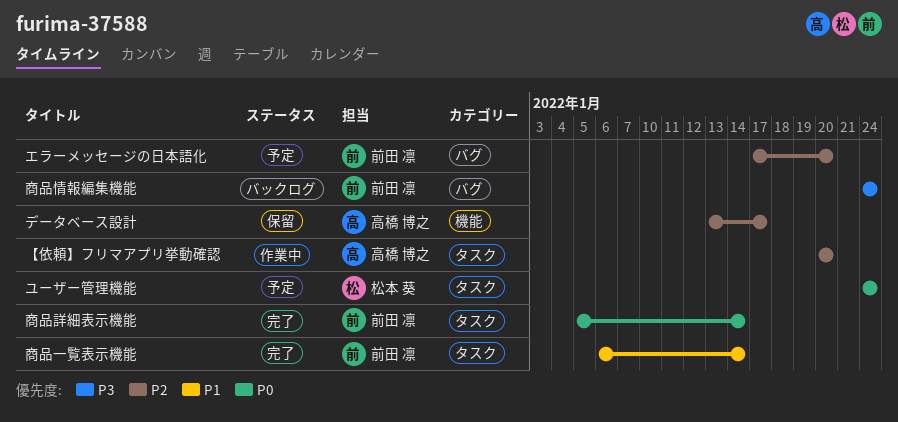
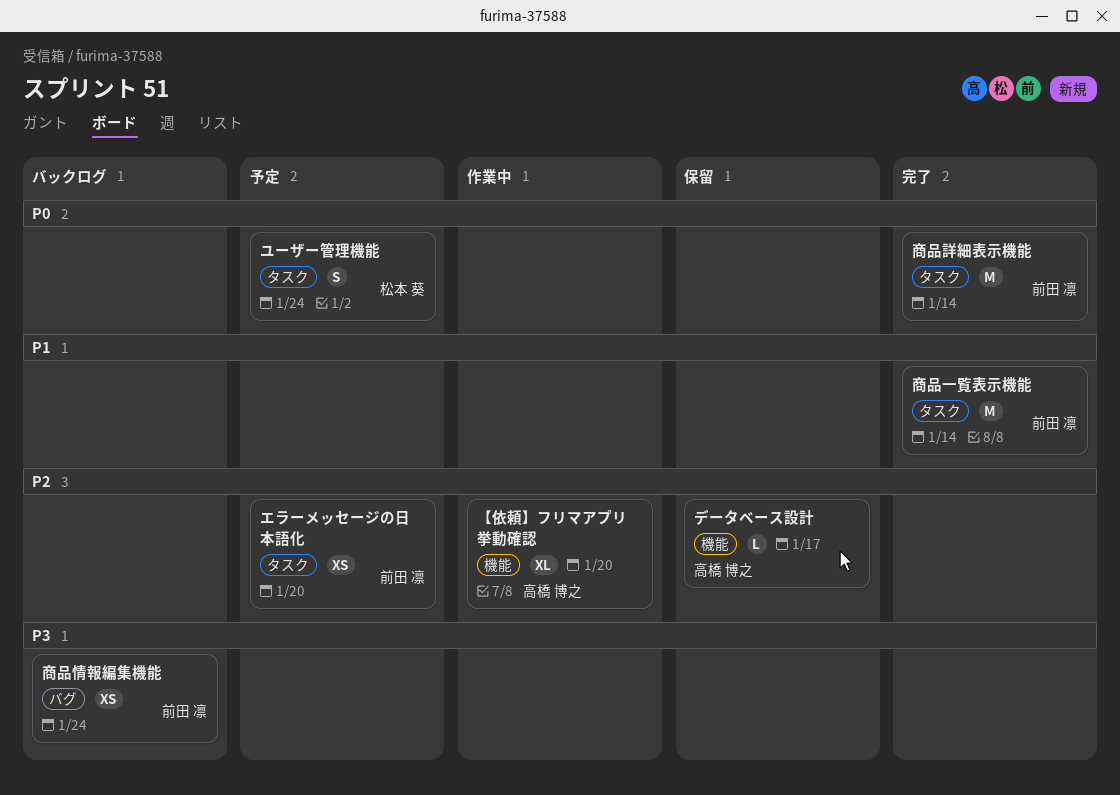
【依頼】フリマアプリ挙動確認, label: タスク -> 機能
エラーメッセージの日本語化, label: バグ -> タスク

